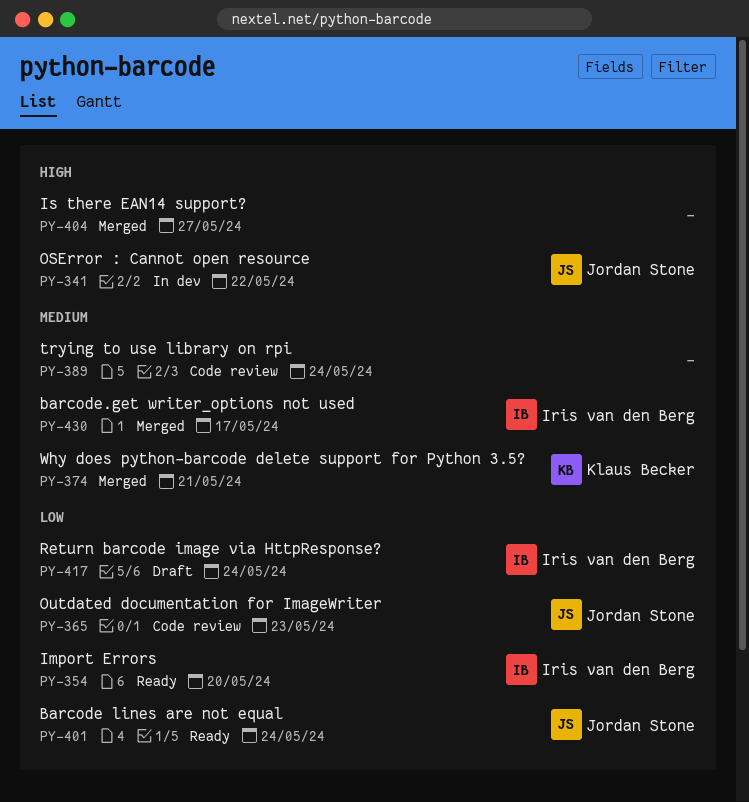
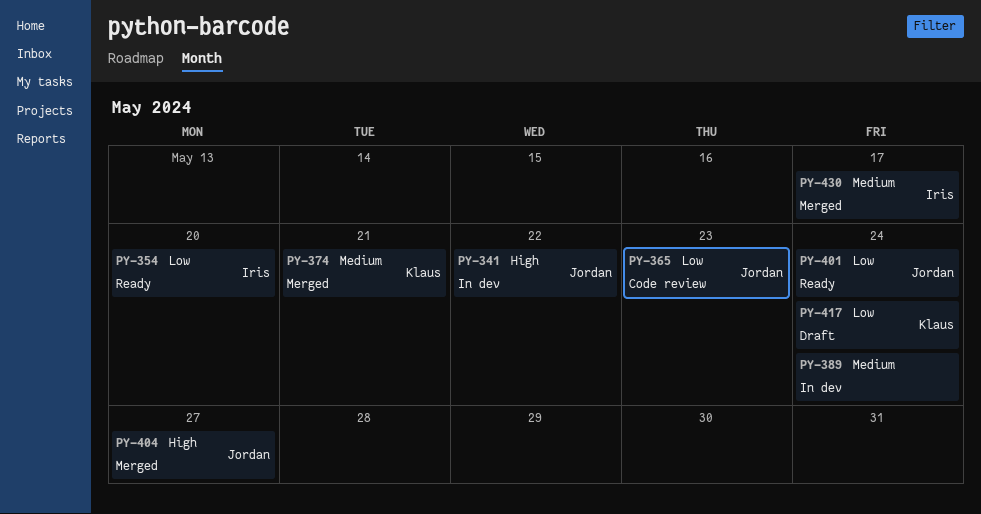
PY-389, status: Code review -> In dev
PY-404, owner: none -> Jordan Stone
PY-417, owner: Iris van den Berg -> Klaus Becker

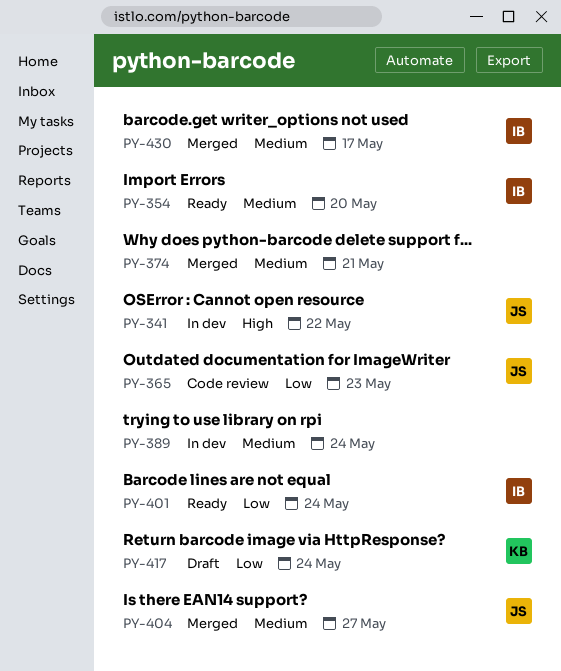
PY-354, priority: Low -> Medium
PY-374, owner: Klaus -> none
PY-401, owner: Jordan -> Iris
PY-404, priority: High -> Medium

